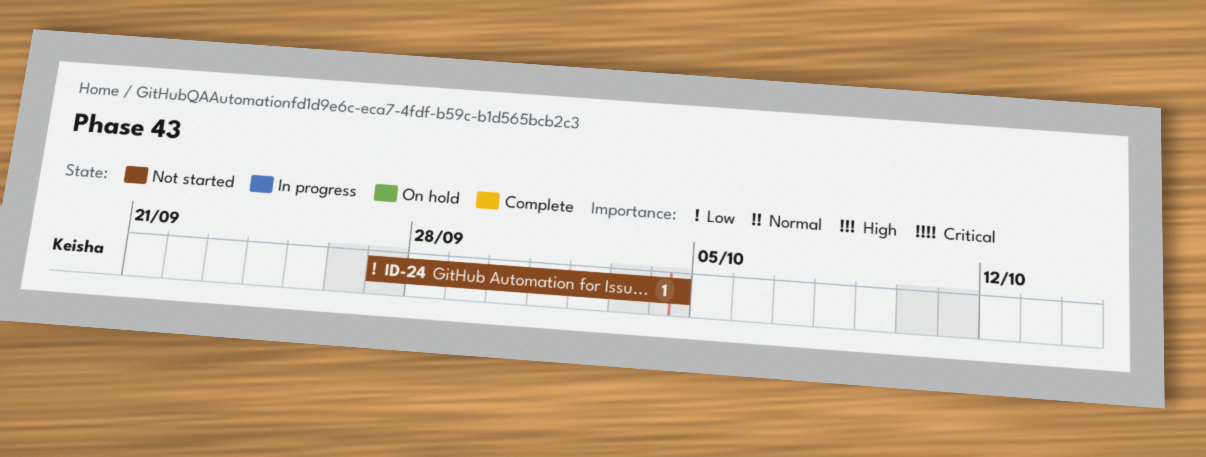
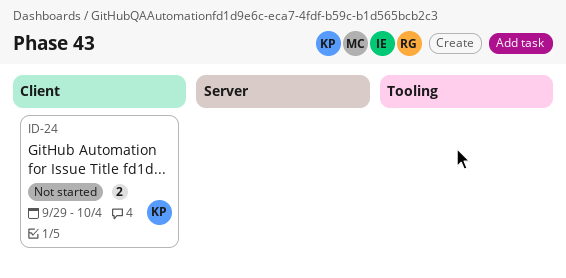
ID-24, estimate: 1 -> 2
ID-24, start: Sep 27 -> Sep 29

